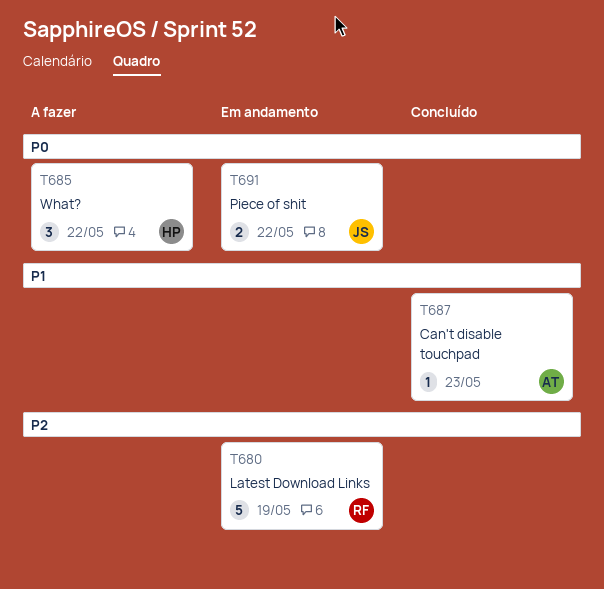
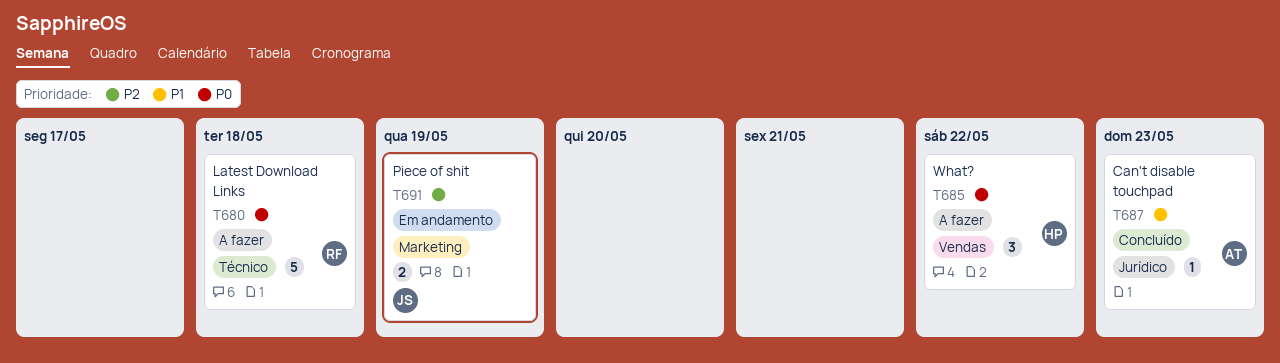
T680, status: Em andamento -> A fazer
T680, priority: P2 -> P0
T680, due: May 19 -> May 18
T691, priority: P0 -> P2
T691, due: May 22 -> May 19

